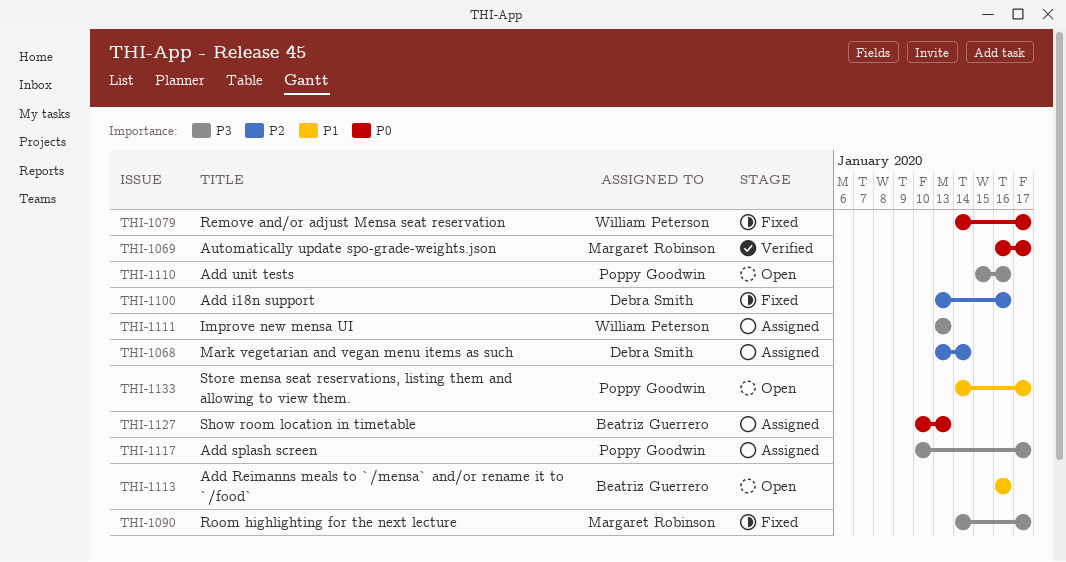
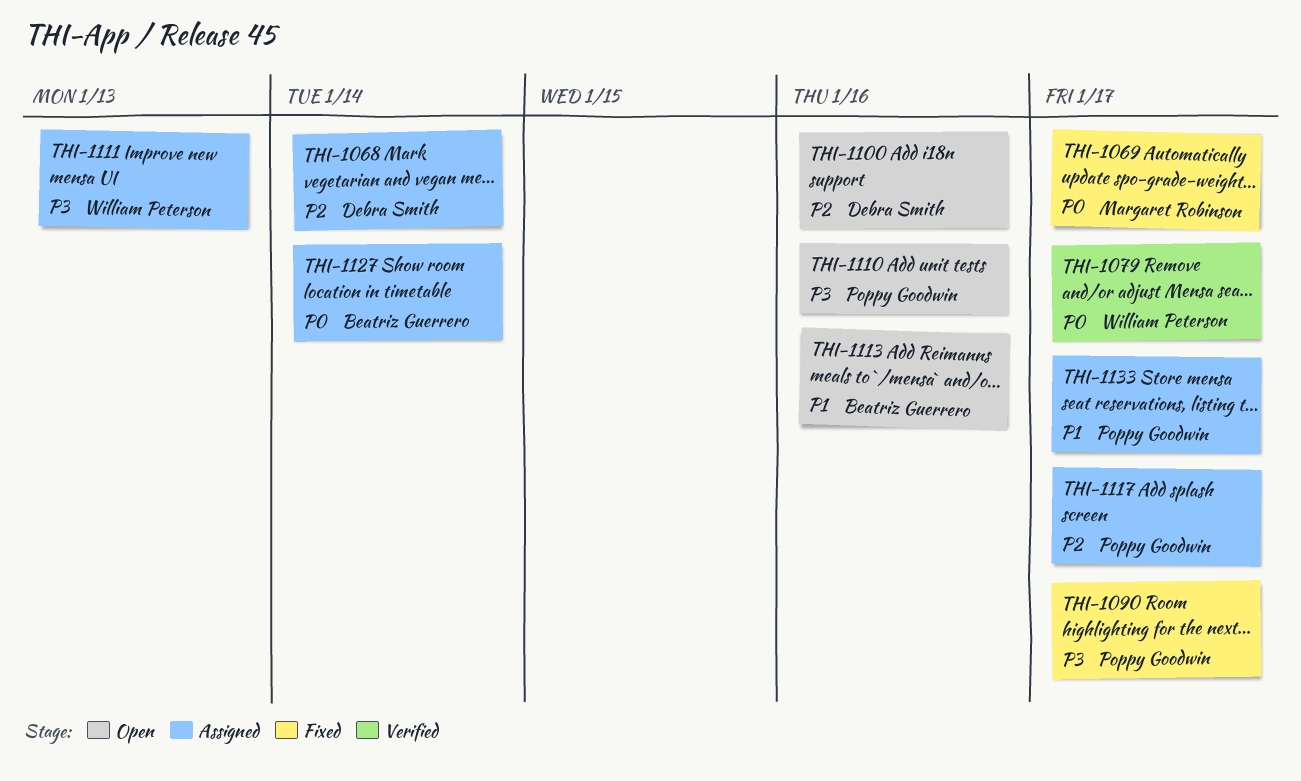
THI-1069, status: Verified -> Fixed
THI-1079, status: Fixed -> Verified
THI-1090, owner: Margaret Robinson -> Poppy Goodwin
THI-1100, status: Fixed -> Open
THI-1117, priority: P3 -> P2
THI-1127, due: Jan 13 -> Jan 14
THI-1133, status: Open -> Assigned

